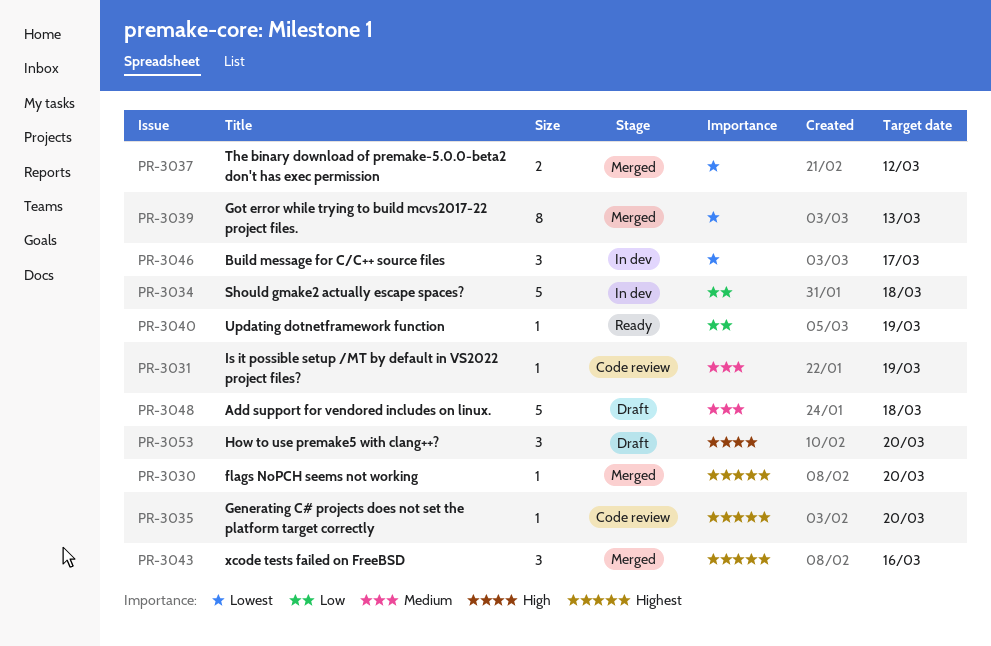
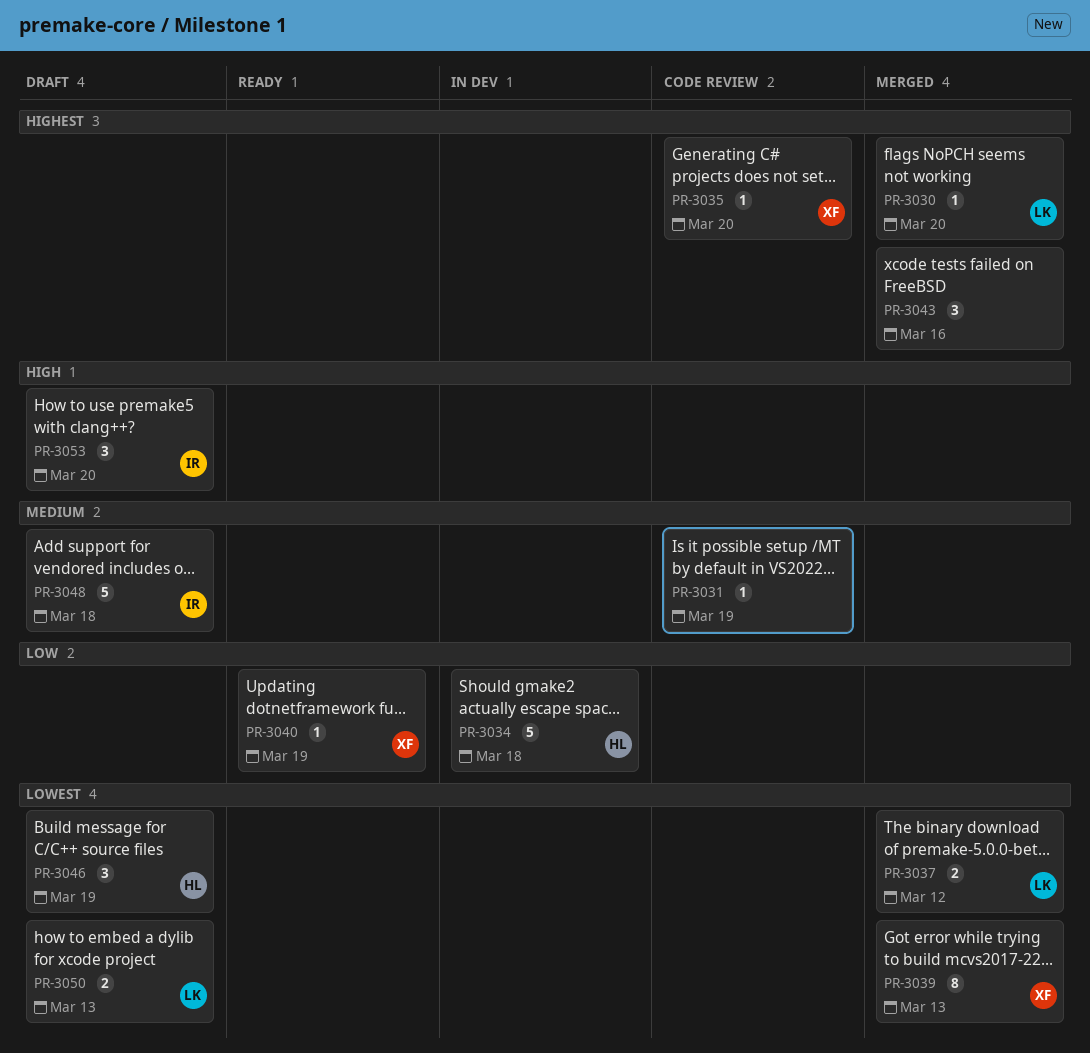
PR-3046, status: In dev -> Draft
PR-3046, due: Mar 17 -> Mar 19
PR-3050: none -> present

